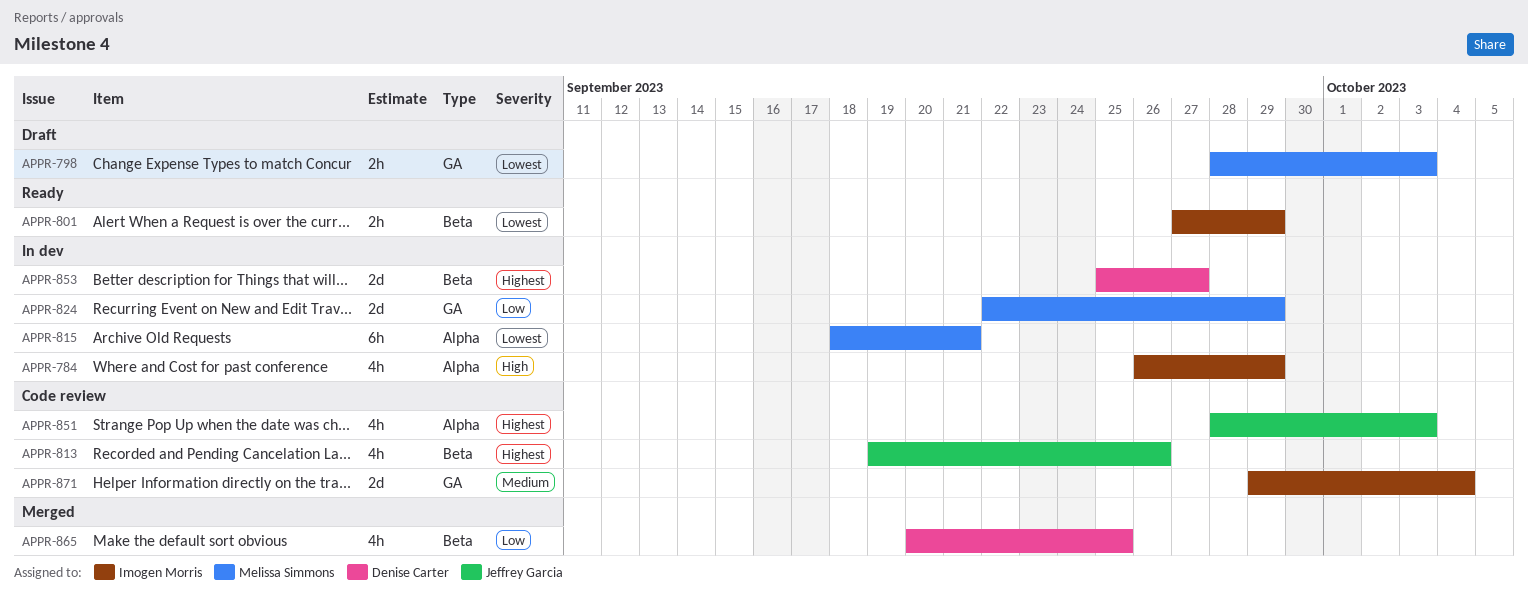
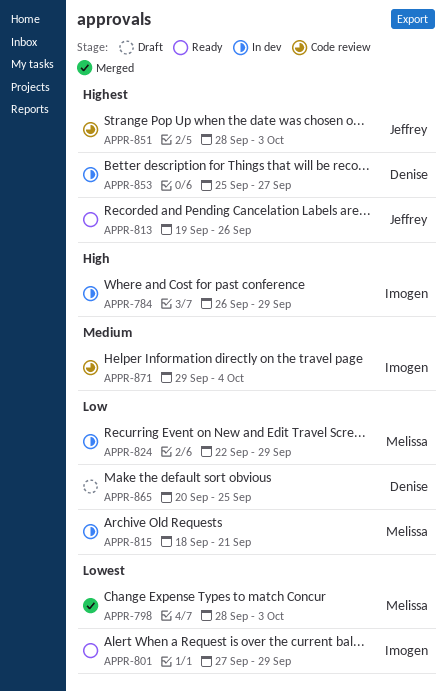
APPR-798, status: Draft -> Merged
APPR-813, status: Code review -> Ready
APPR-815, priority: Lowest -> Low
APPR-865, status: Merged -> Draft

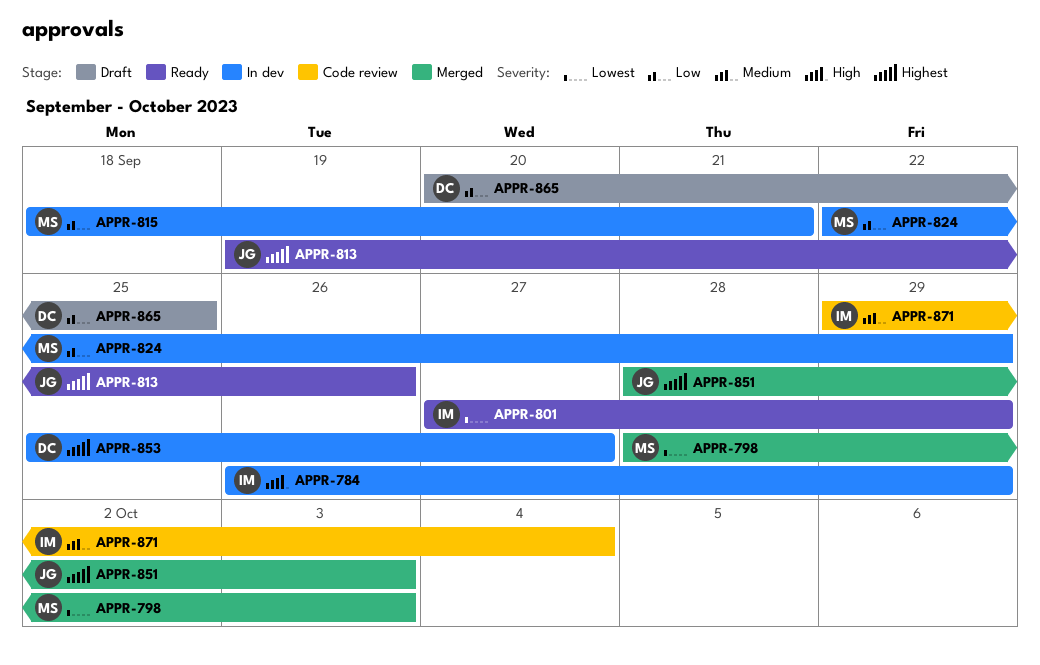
APPR-851, status: Code review -> Merged

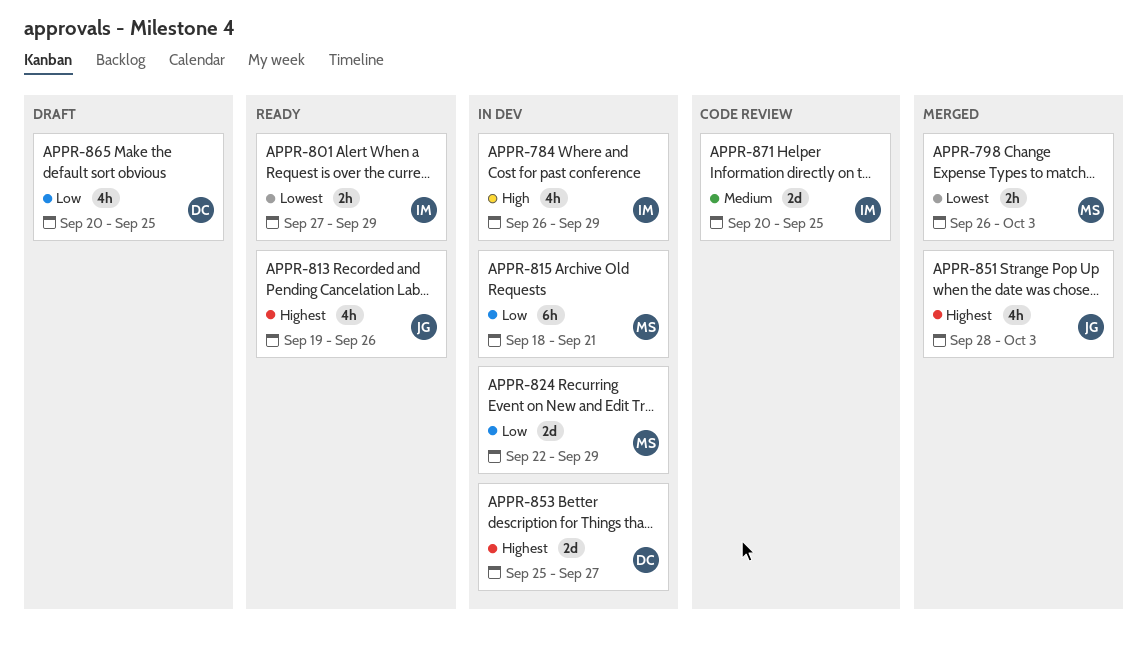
APPR-798, start: Sep 28 -> Sep 26
APPR-871, start: Sep 29 -> Sep 20
APPR-871, due: Oct 4 -> Sep 25

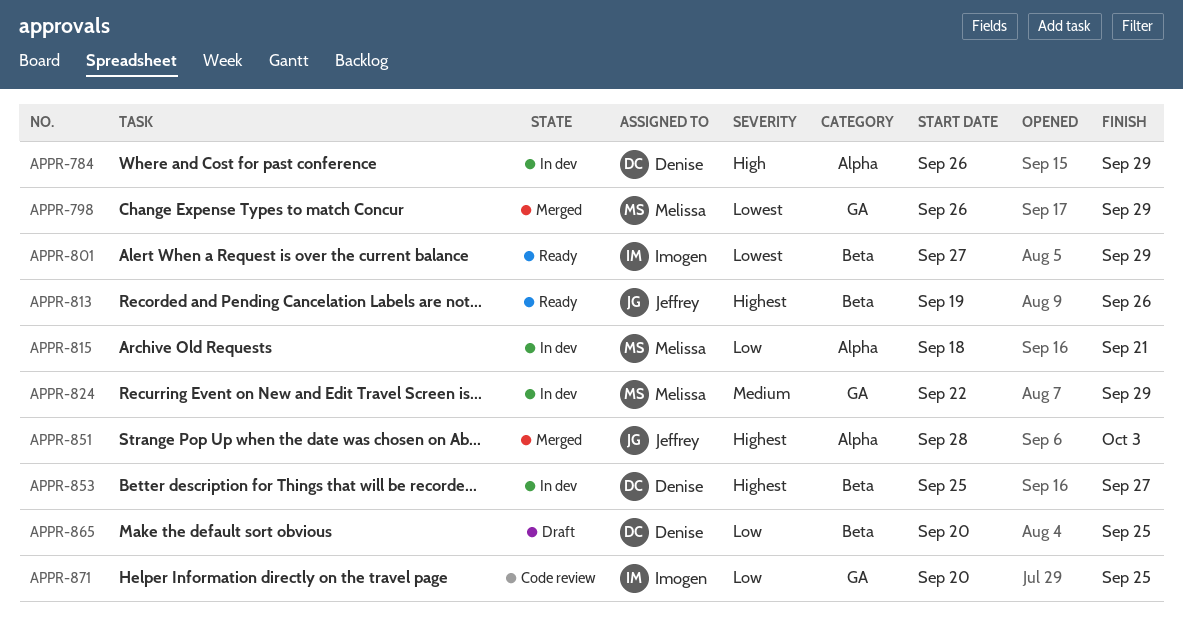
APPR-784, owner: Imogen -> Denise
APPR-798, due: Oct 3 -> Sep 29
APPR-824, priority: Low -> Medium
APPR-871, priority: Medium -> Low

